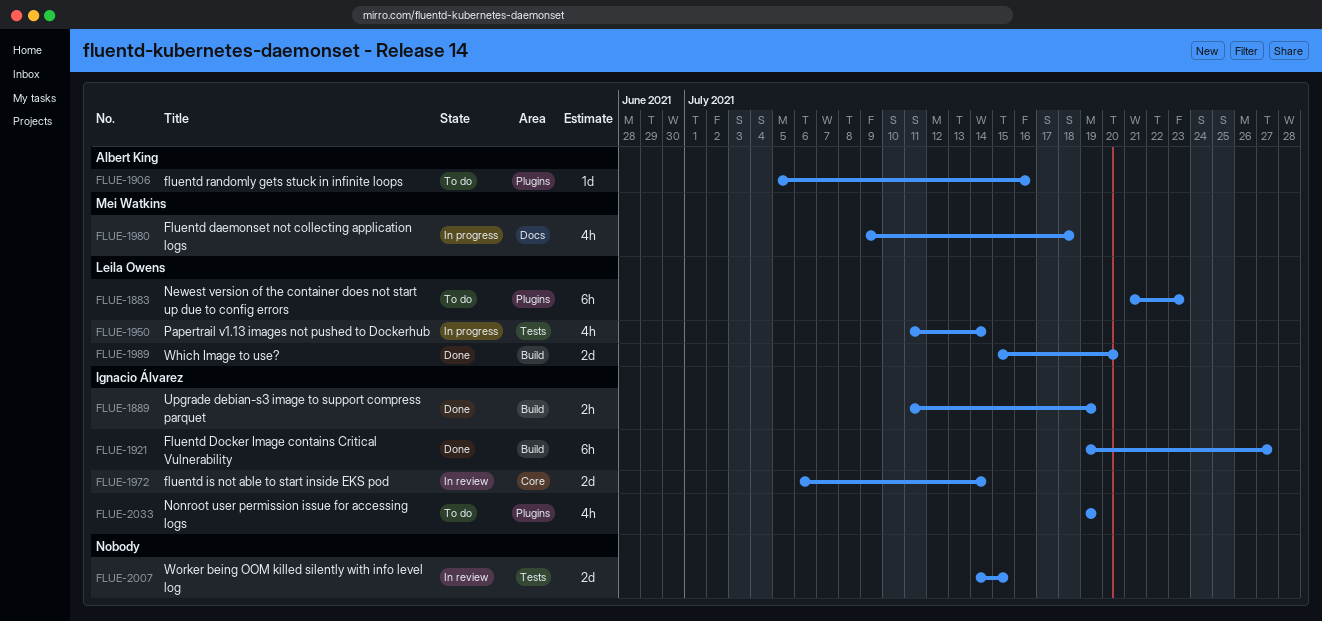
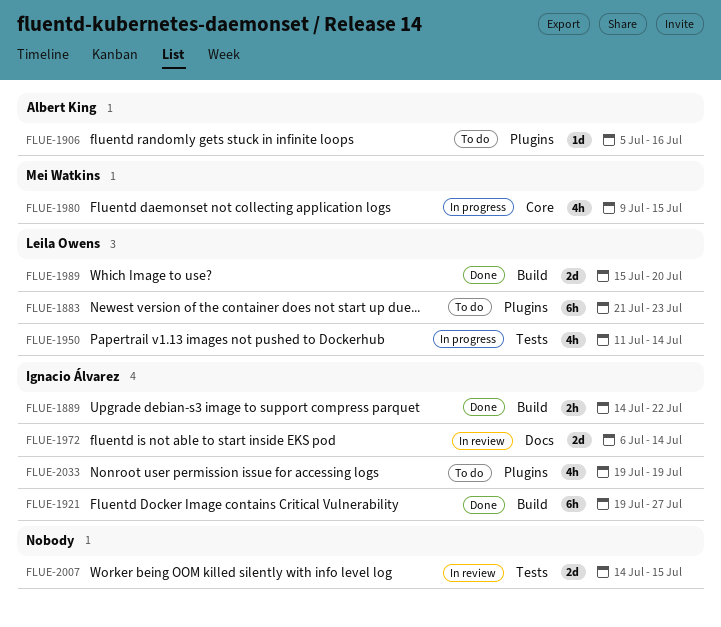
FLUE-1889, start: Jul 11 -> Jul 14
FLUE-1889, due: Jul 19 -> Jul 22
FLUE-1972, label: Core -> Docs
FLUE-1980, label: Docs -> Core
FLUE-1980, due: Jul 18 -> Jul 15

